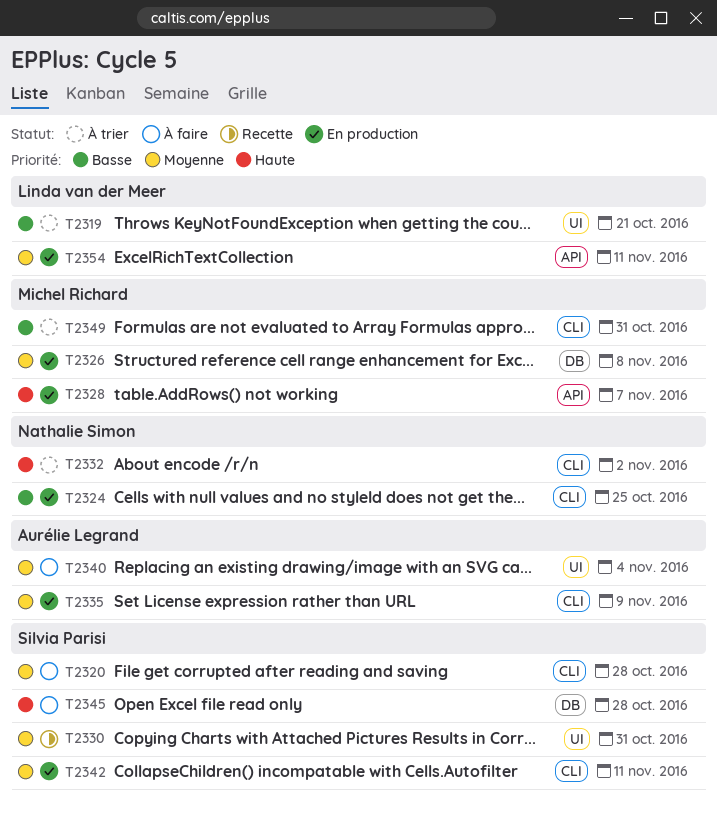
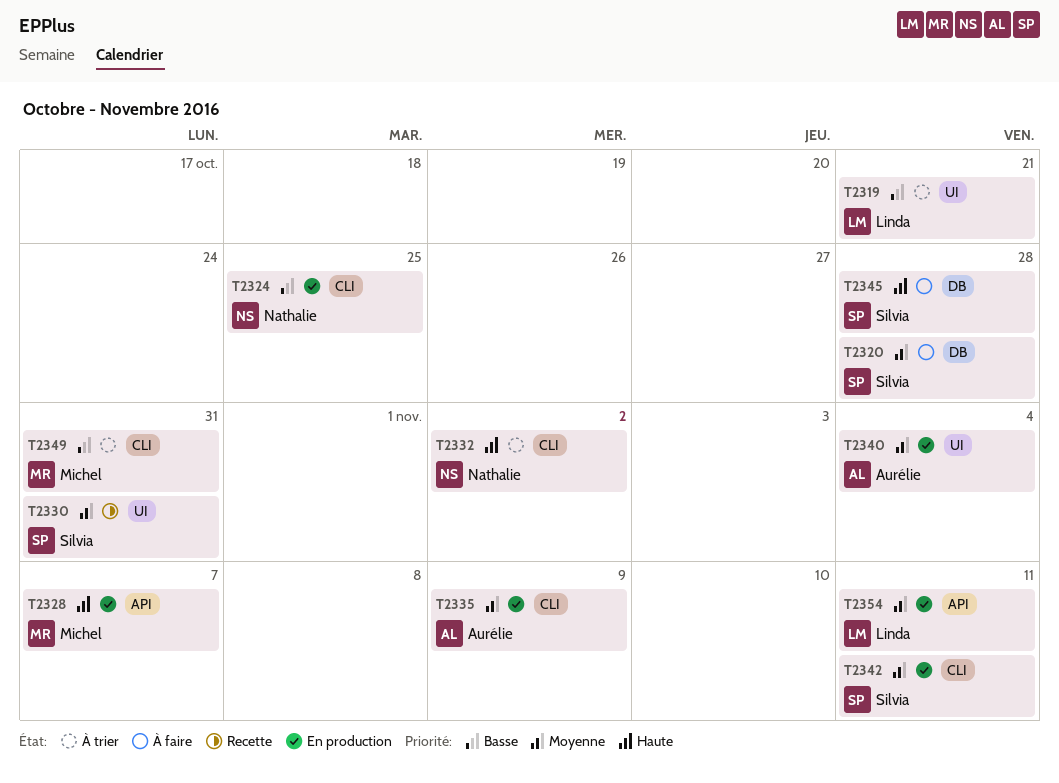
T2320, label: CLI -> DB
T2326: present -> none
T2340, status: À faire -> En production

